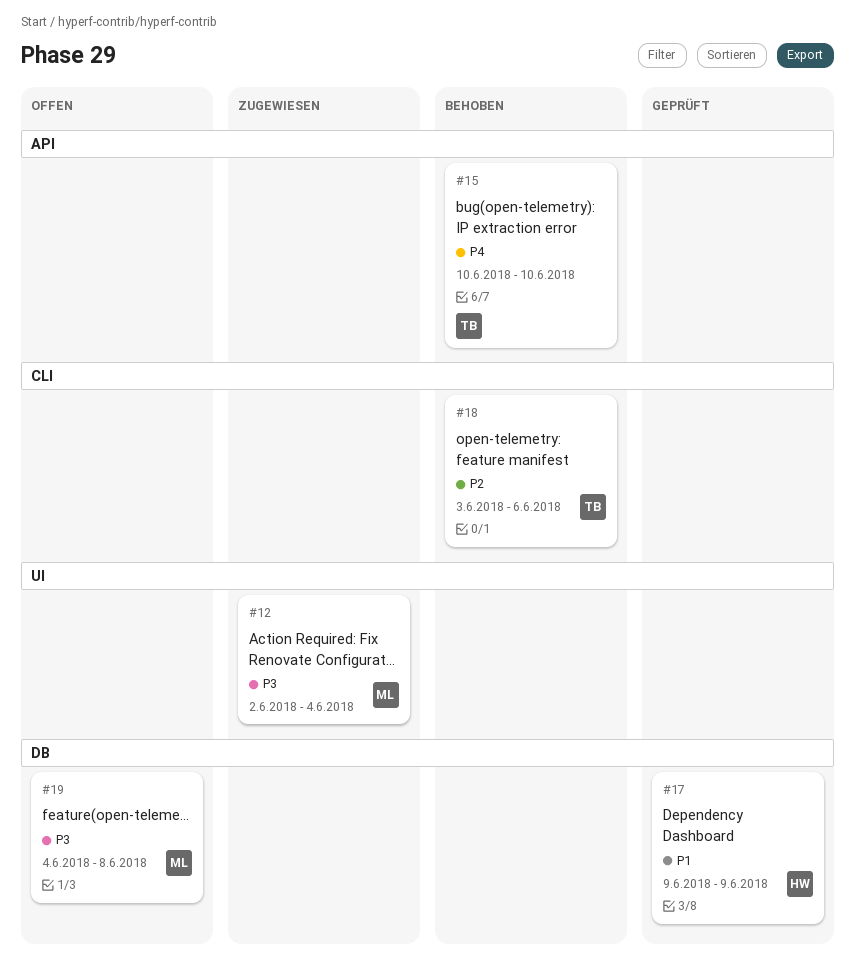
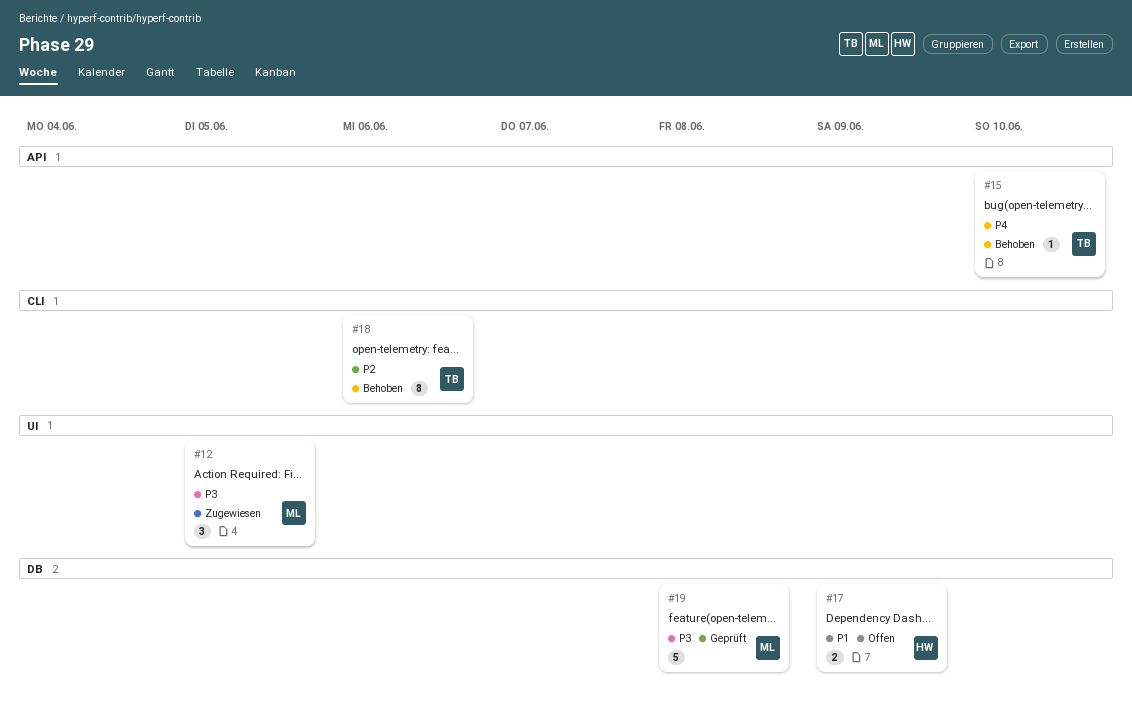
#12, due: Jun 4 -> Jun 5
#17, status: Geprüft -> Offen
#19, status: Offen -> Geprüft

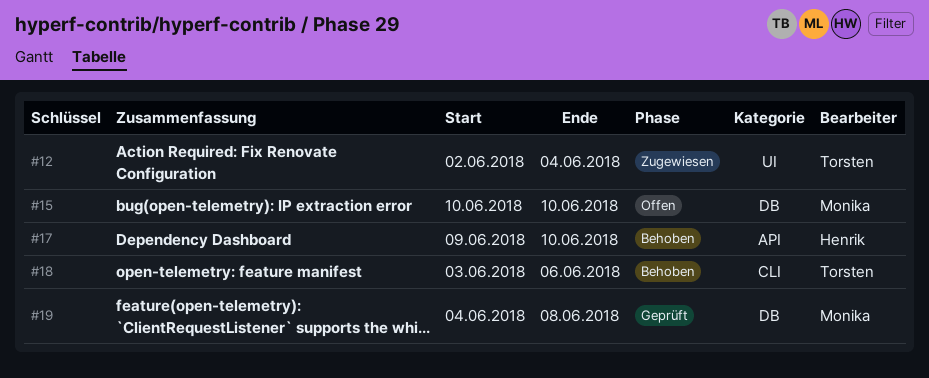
#12, owner: Monika -> Torsten
#12, due: Jun 5 -> Jun 4
#15, status: Behoben -> Offen
#15, owner: Torsten -> Monika
#15, label: API -> DB
#17, status: Offen -> Behoben
#17, label: DB -> API
#17, due: Jun 9 -> Jun 10

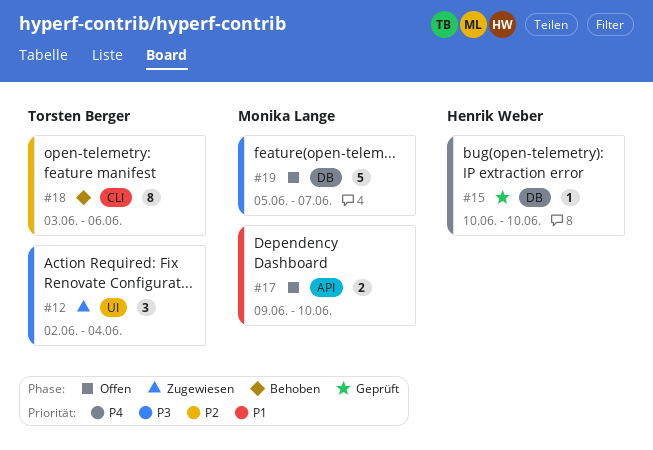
#15, status: Offen -> Geprüft
#15, owner: Monika Lange -> Henrik Weber
#17, status: Behoben -> Offen
#17, owner: Henrik Weber -> Monika Lange
#19, status: Geprüft -> Offen
#19, start: Jun 4 -> Jun 5
#19, due: Jun 8 -> Jun 7

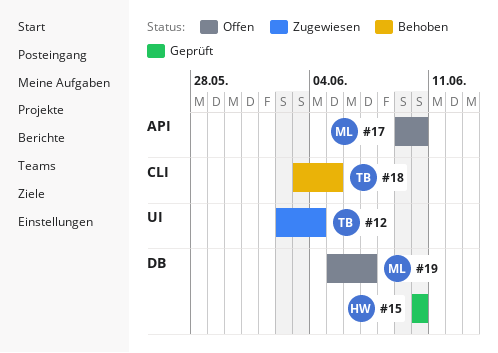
#18, due: Jun 6 -> Jun 5

